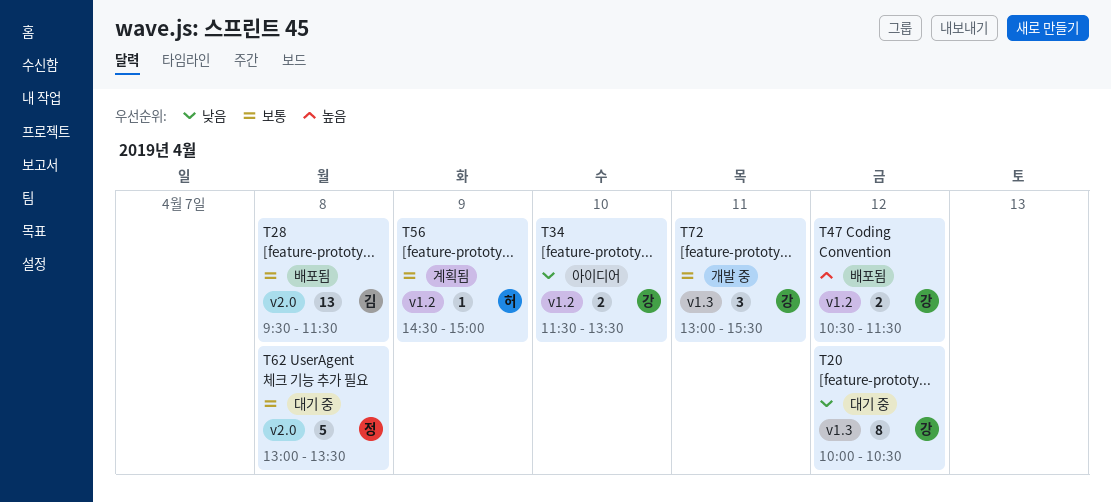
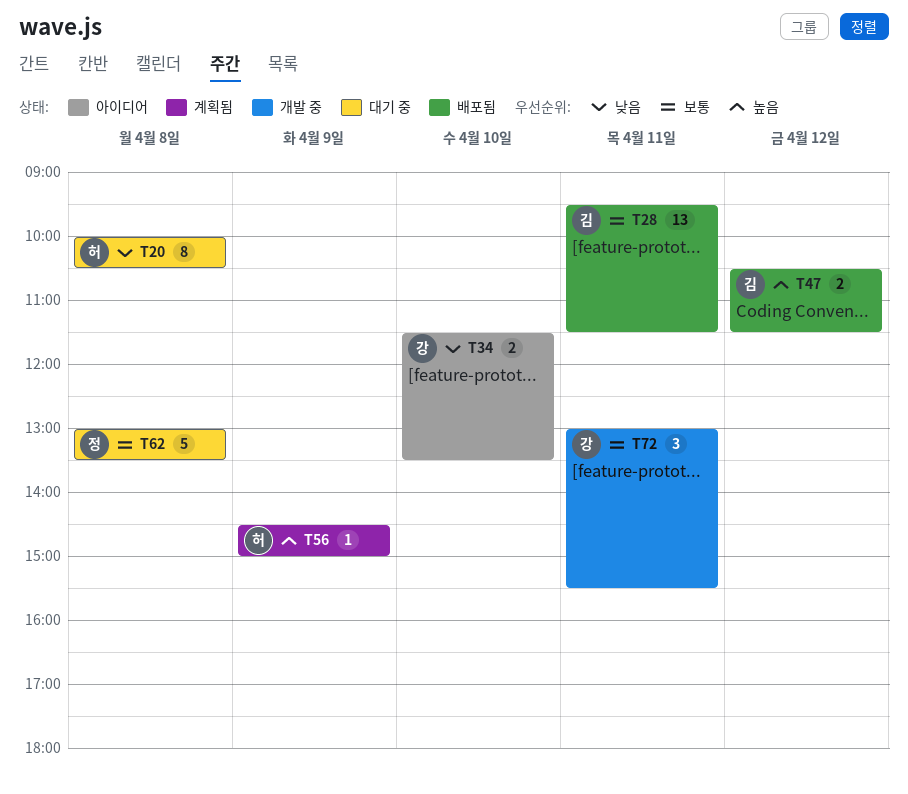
T20, owner: 강 -> 허
T20, day: Apr 12 -> Apr 8
T28, day: Apr 8 -> Apr 11
T47, owner: 강 -> 김
T56, priority: 보통 -> 높음

